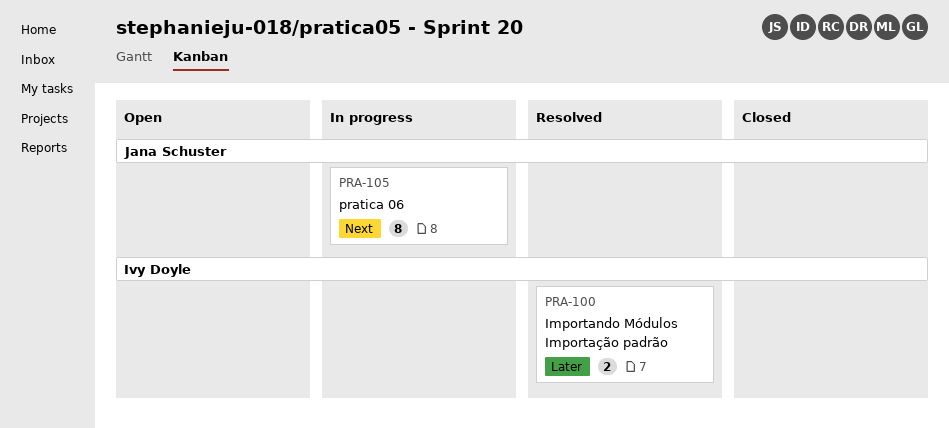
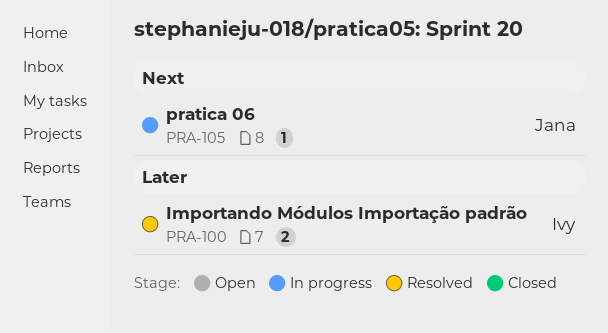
PRA-105, estimate: 8 -> 1

